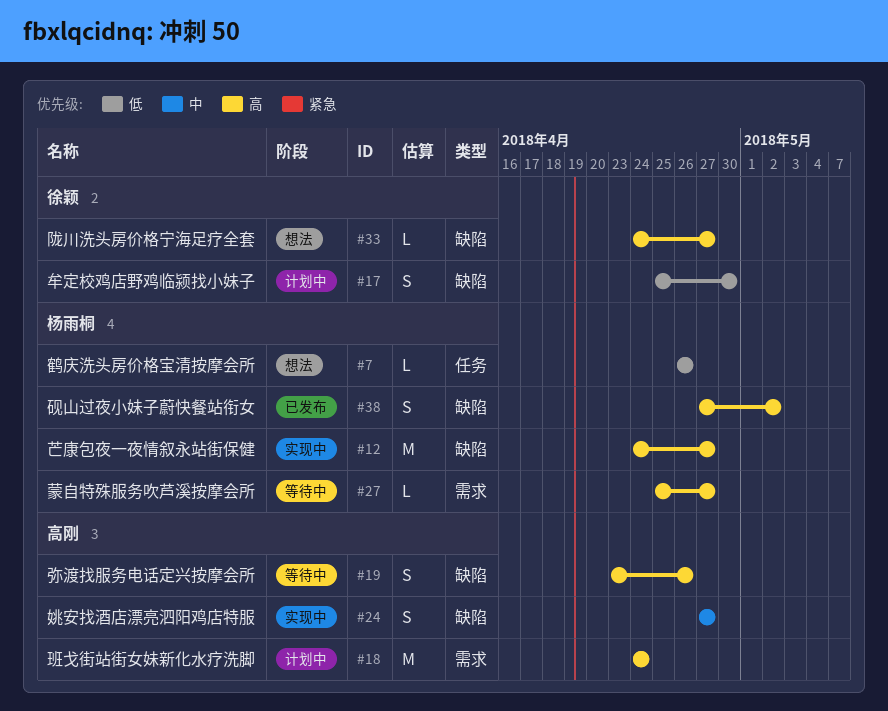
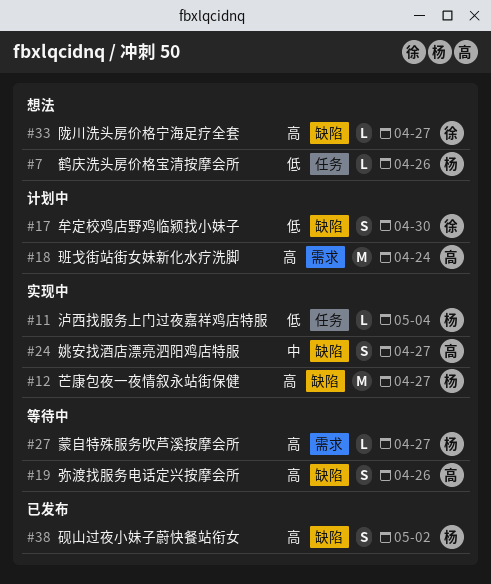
#11: none -> present

